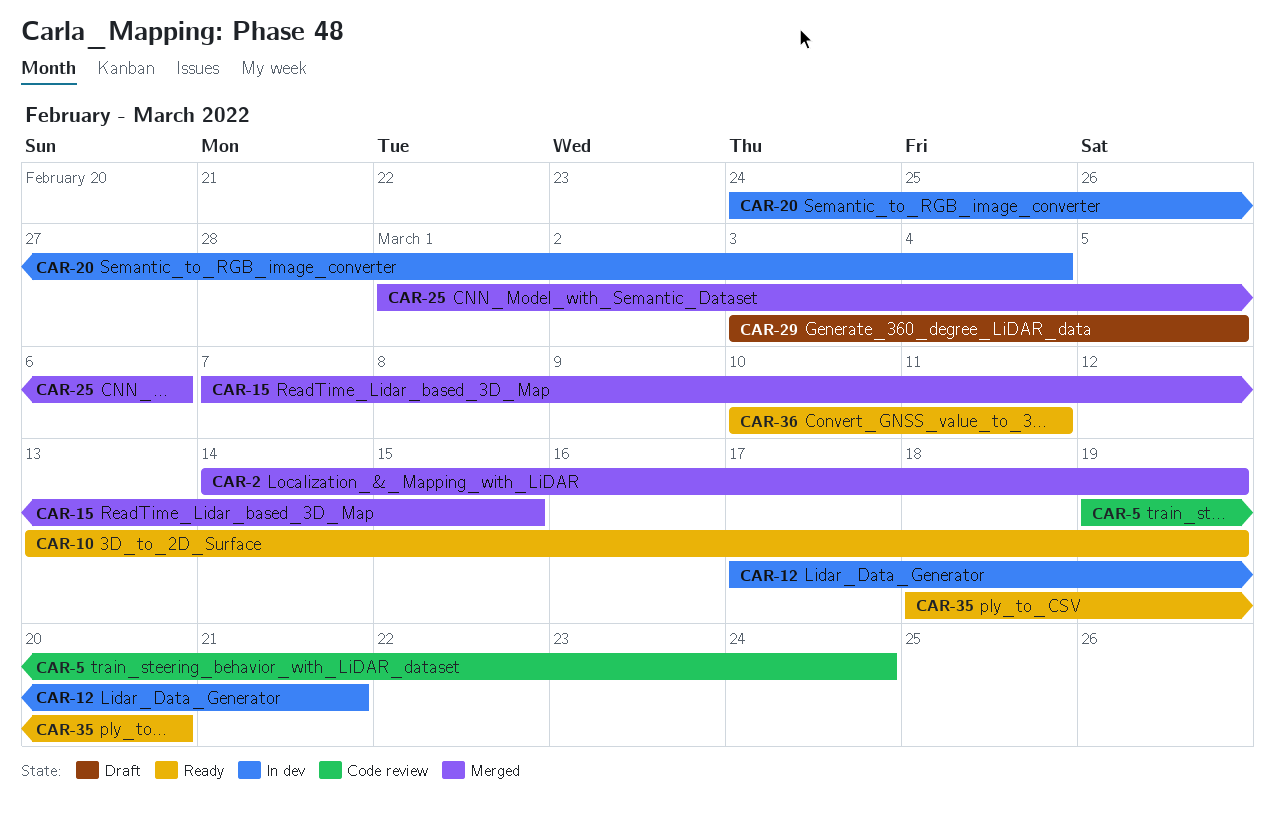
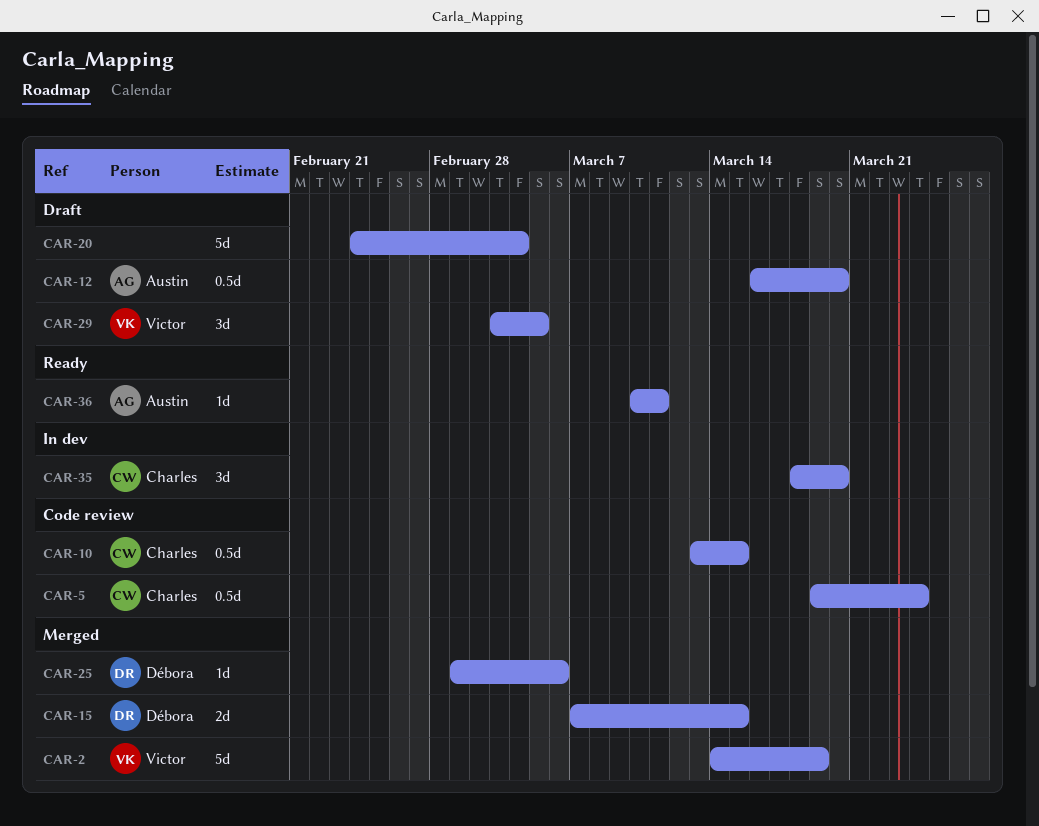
CAR-10, status: Ready -> Code review
CAR-10, due: Mar 19 -> Mar 15
CAR-12, status: In dev -> Draft
CAR-12, start: Mar 17 -> Mar 16
CAR-12, due: Mar 21 -> Mar 20
CAR-20, status: In dev -> Draft
CAR-35, status: Ready -> In dev

